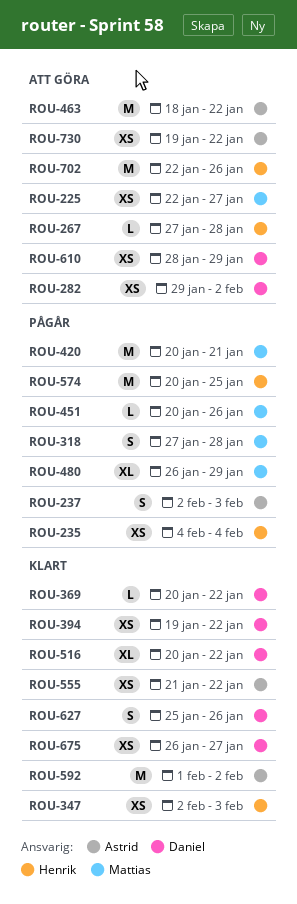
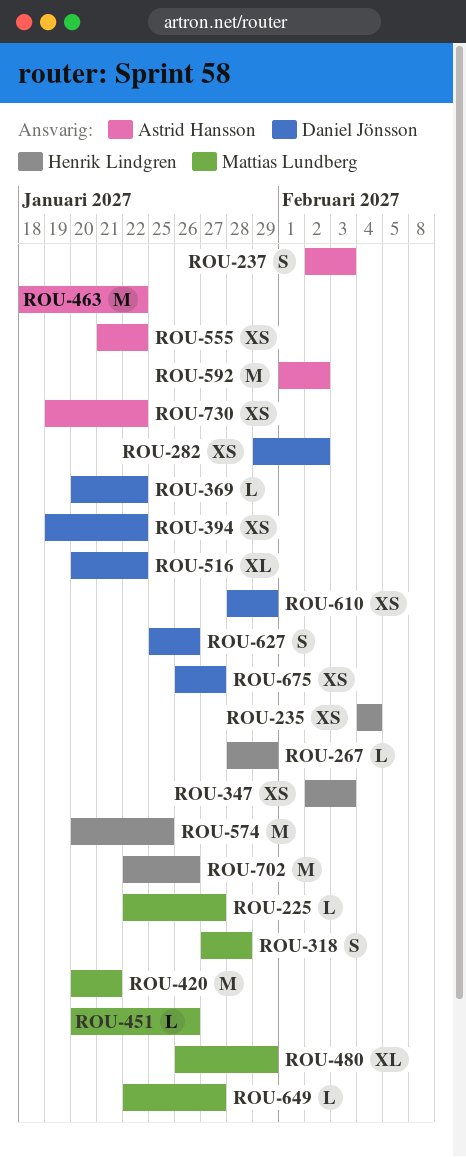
ROU-225, estimate: XS -> L
ROU-267, start: Jan 27 -> Jan 28
ROU-267, due: Jan 28 -> Jan 29
ROU-649: none -> present

